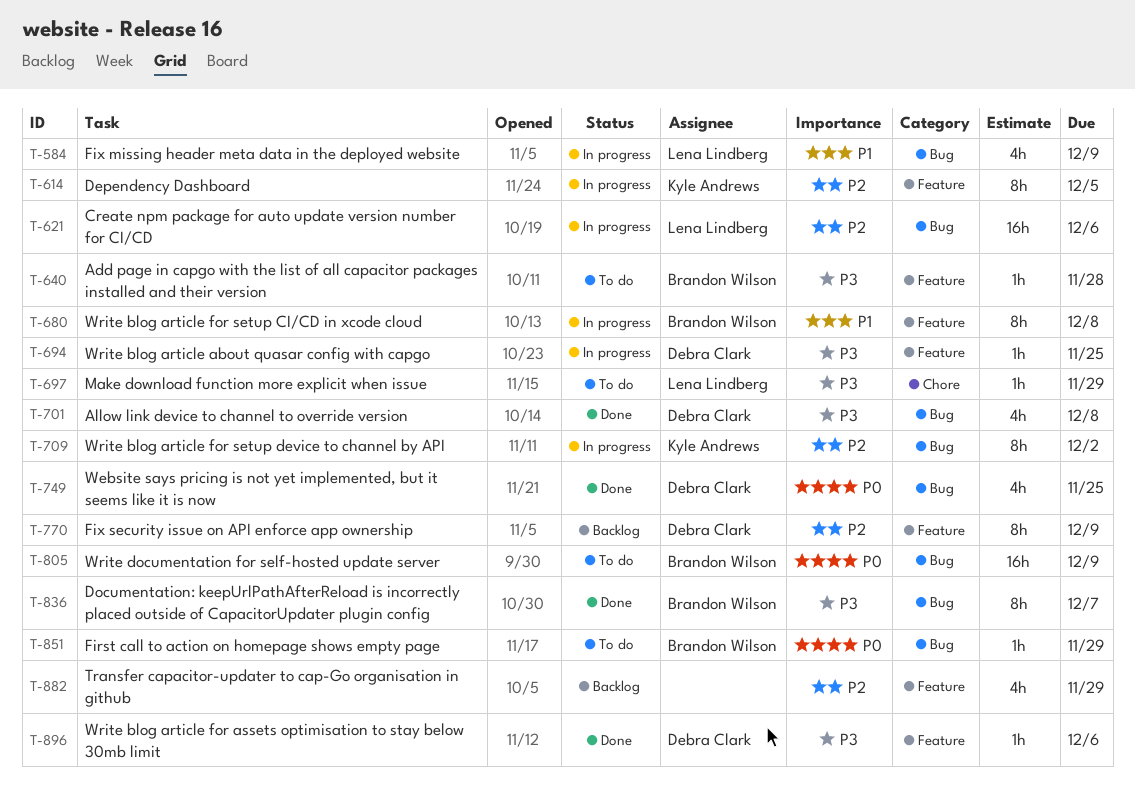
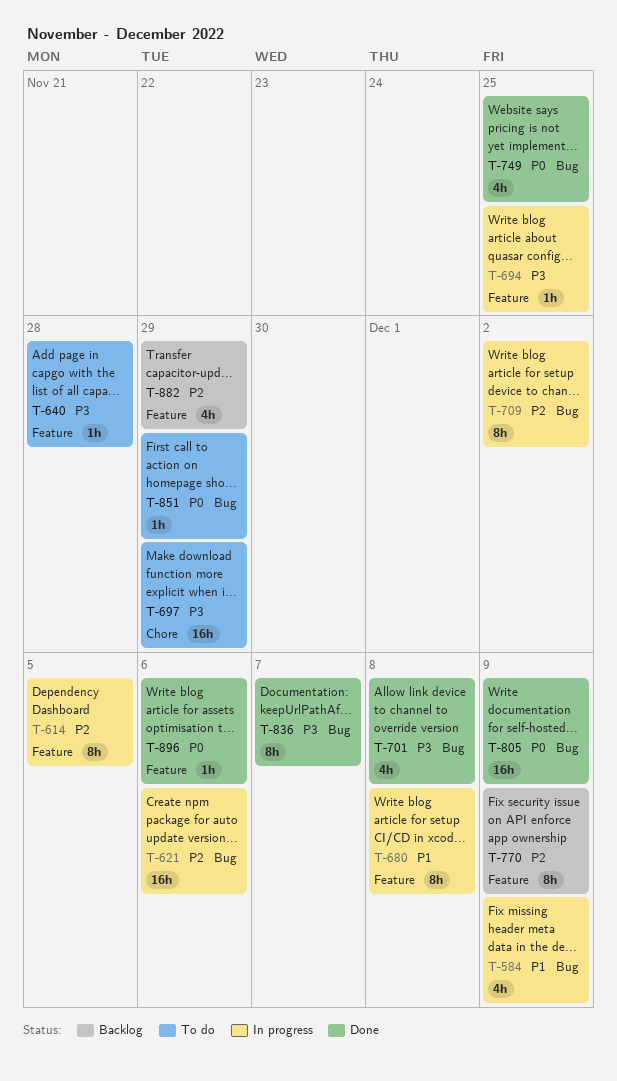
T-697, estimate: 1h -> 16h
T-805, status: To do -> Done
T-896, priority: P3 -> P0

